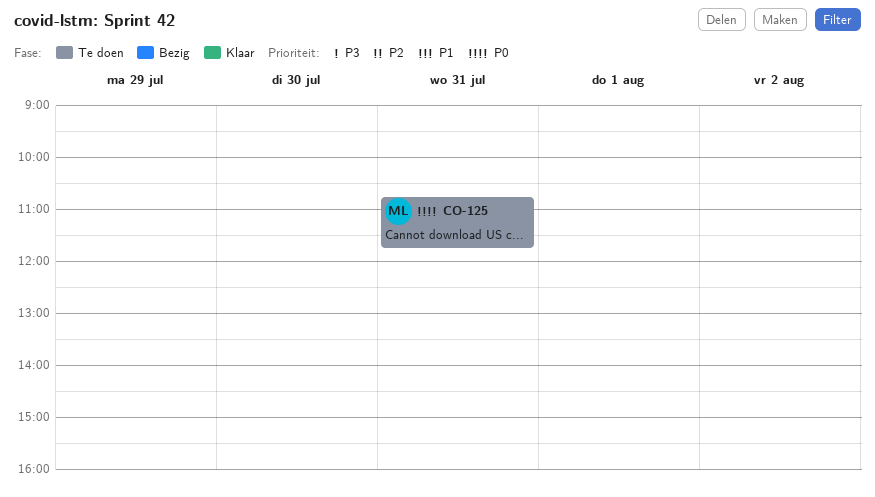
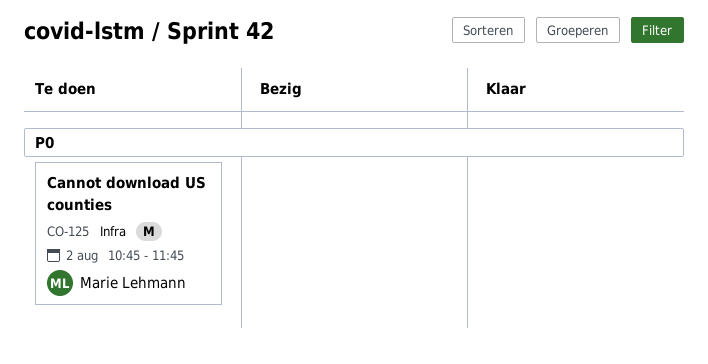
CO-125, day: Jul 31 -> Aug 2

